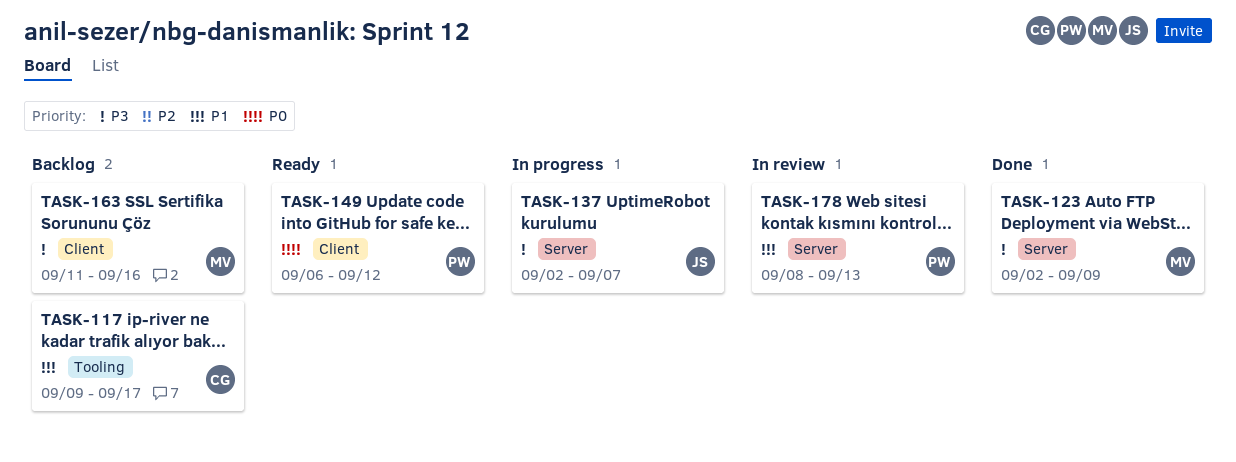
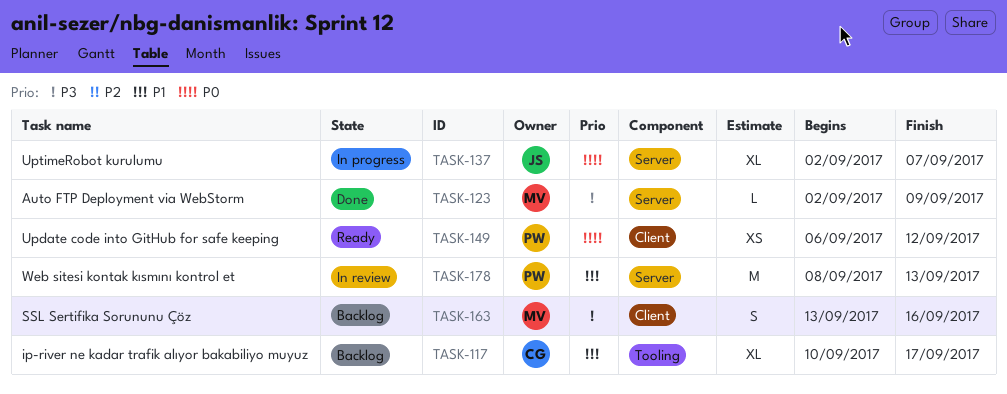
TASK-117, start: Sep 9 -> Sep 10
TASK-137, priority: P3 -> P0
TASK-163, start: Sep 11 -> Sep 13

